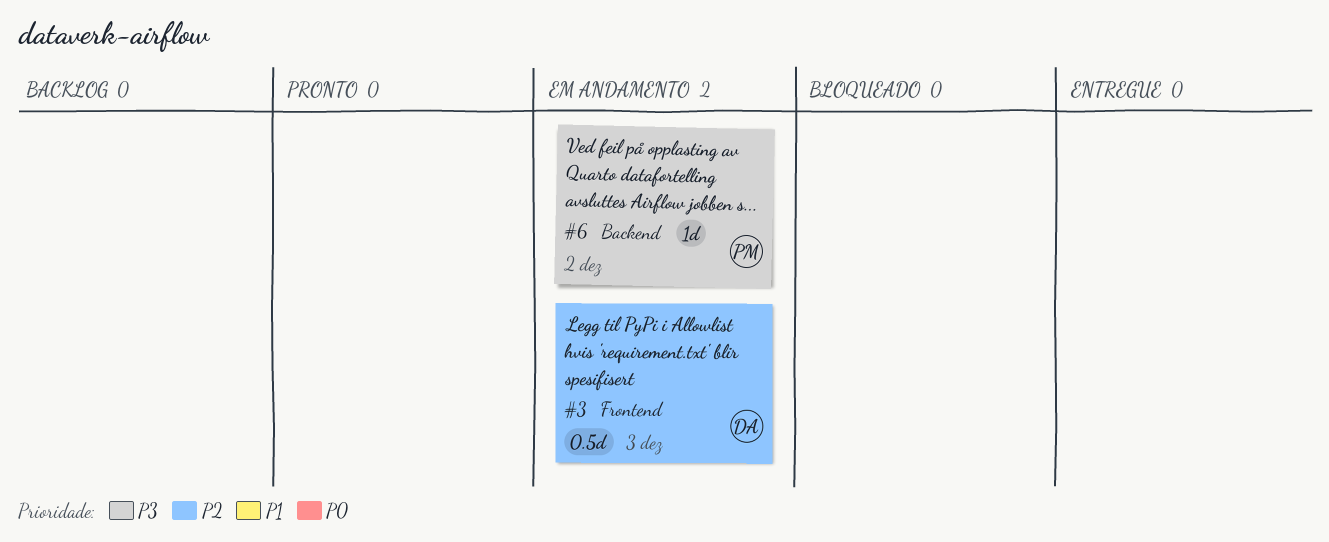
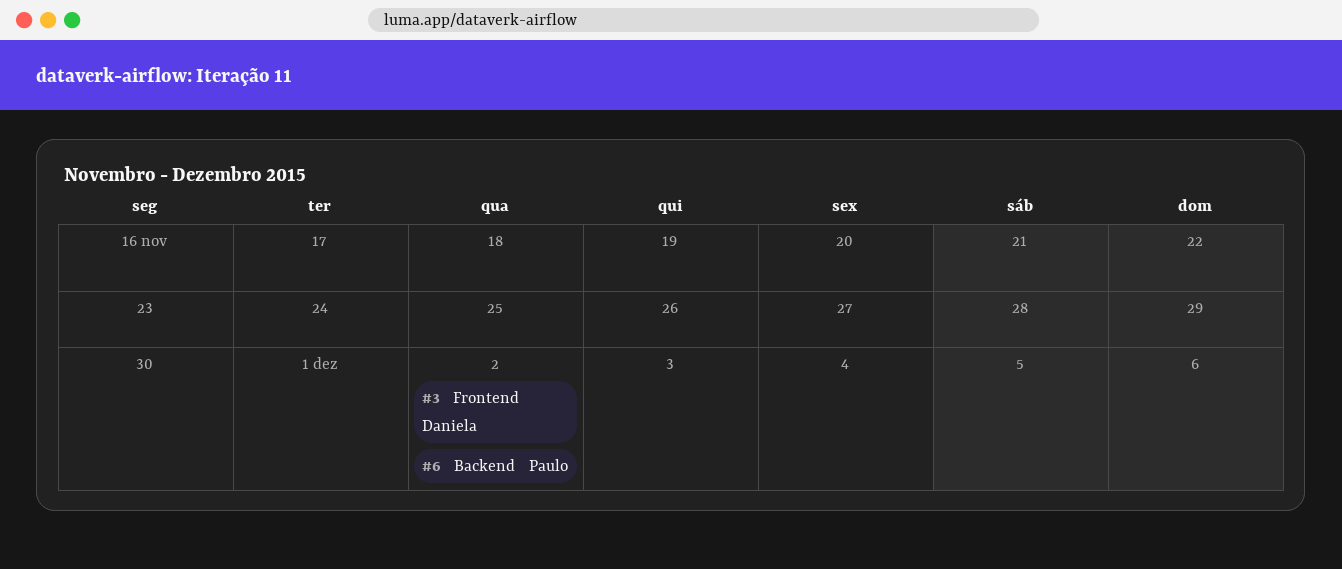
#3, due: Dec 3 -> Dec 2

